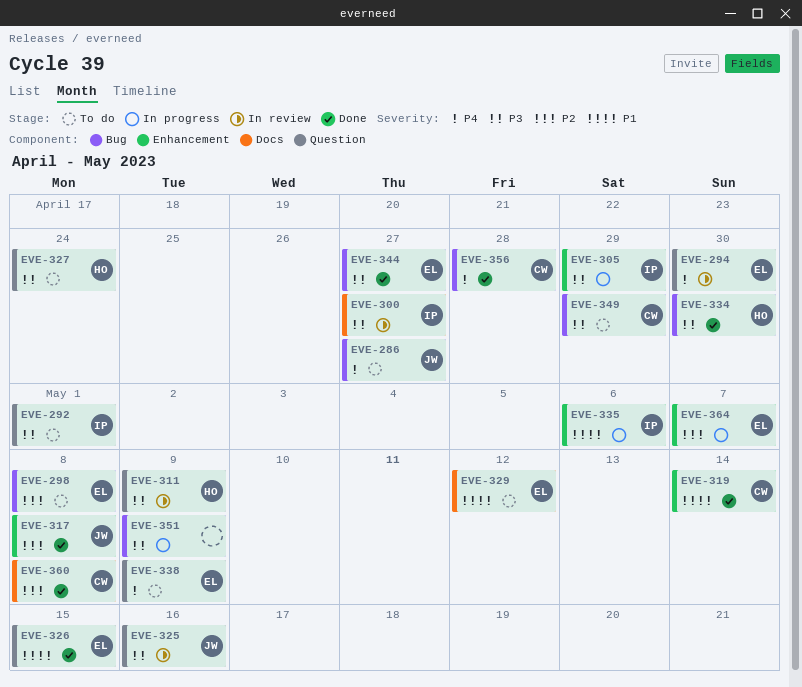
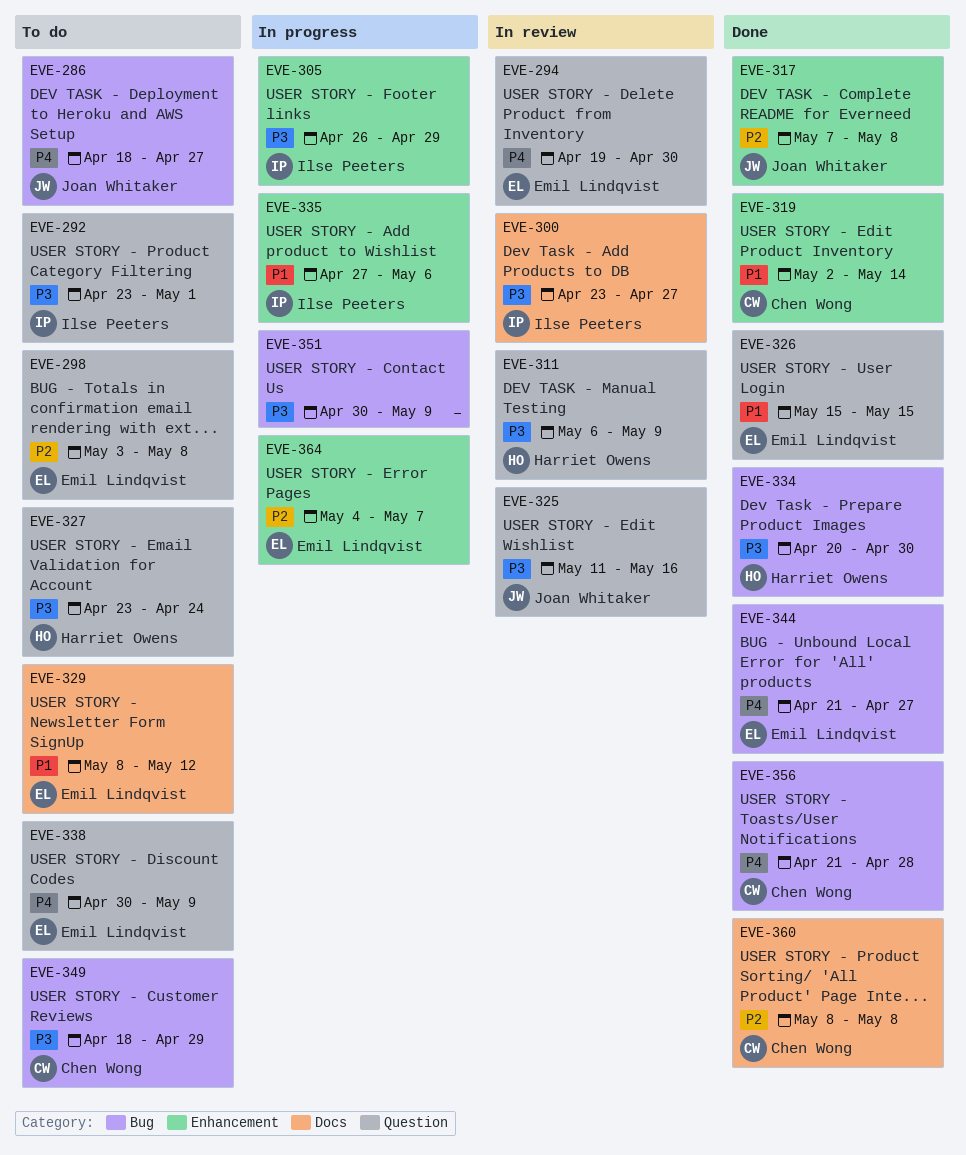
EVE-298, label: Bug -> Question
EVE-344, priority: P3 -> P4

